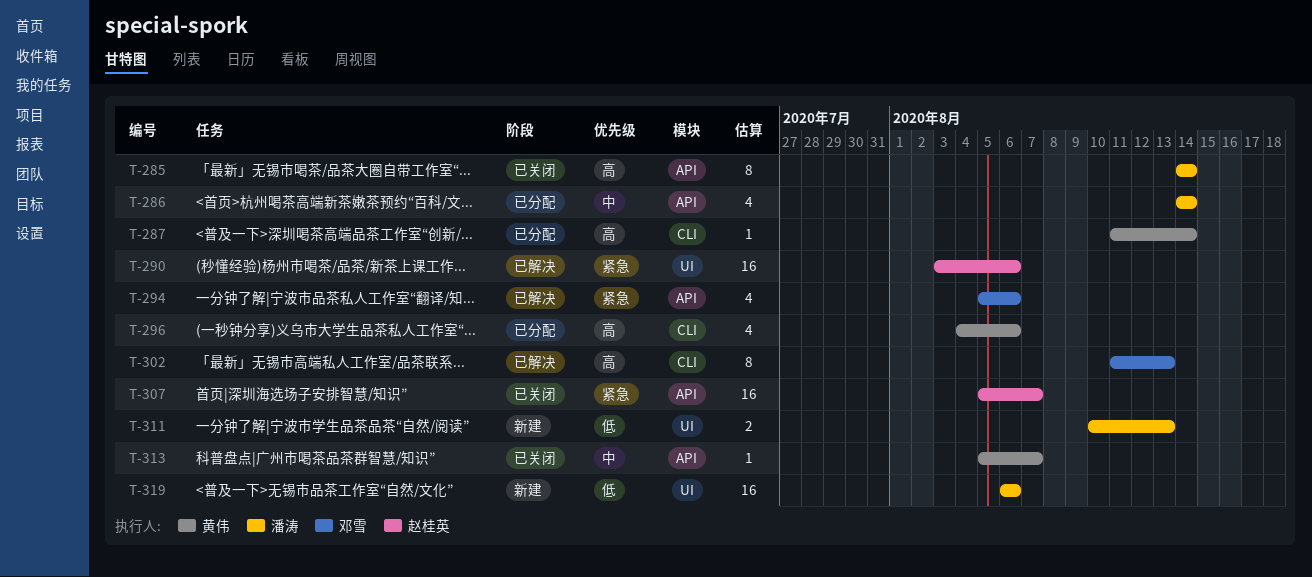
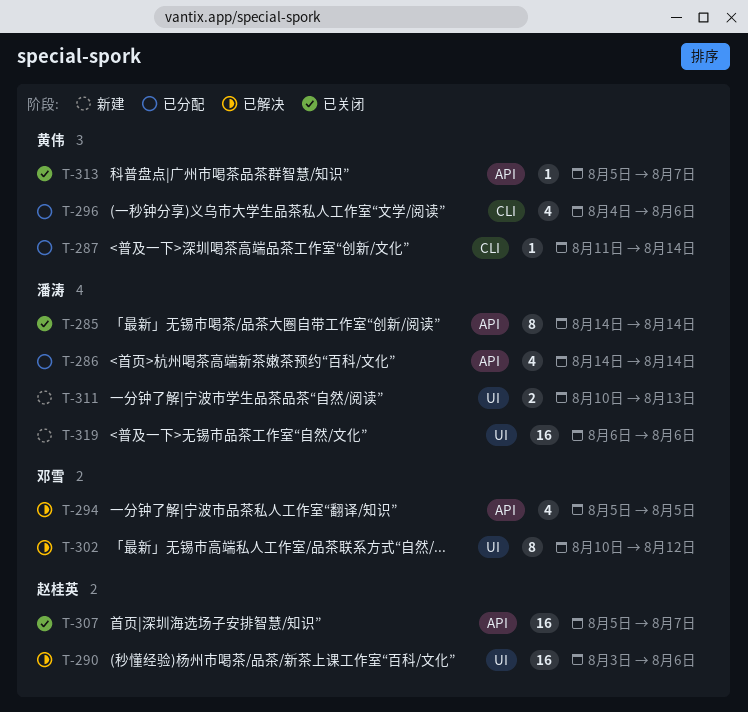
T-294, due: Aug 6 -> Aug 5
T-302, label: CLI -> UI
T-302, start: Aug 11 -> Aug 10
T-302, due: Aug 13 -> Aug 12

